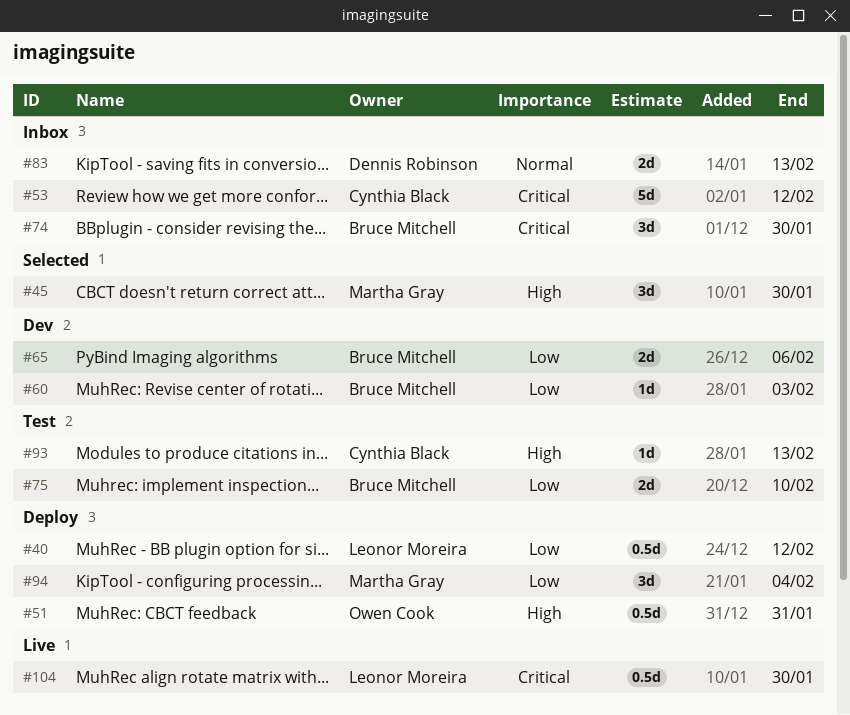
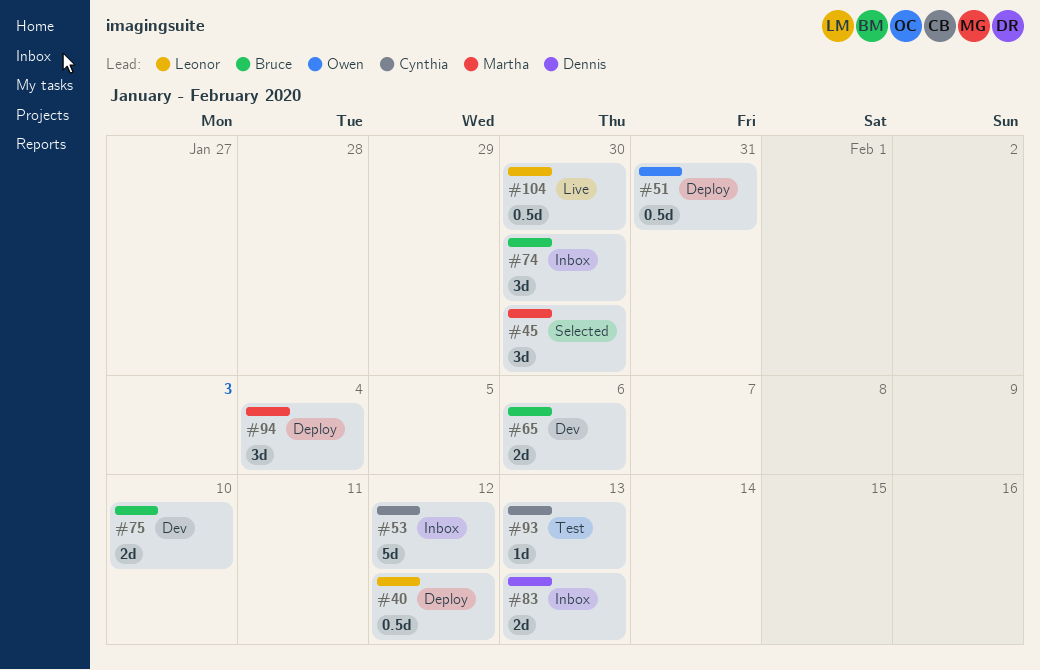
#60: present -> none
#75, status: Test -> Dev

